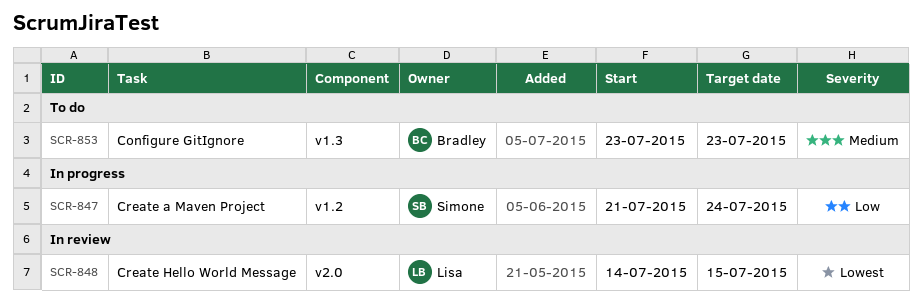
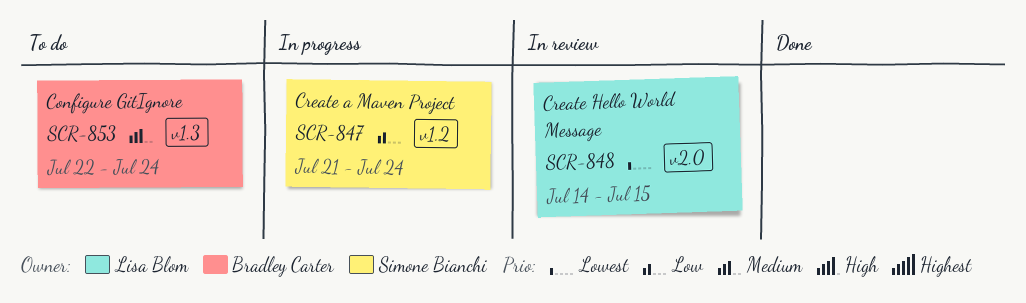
SCR-853, start: Jul 23 -> Jul 22
SCR-853, due: Jul 23 -> Jul 24

